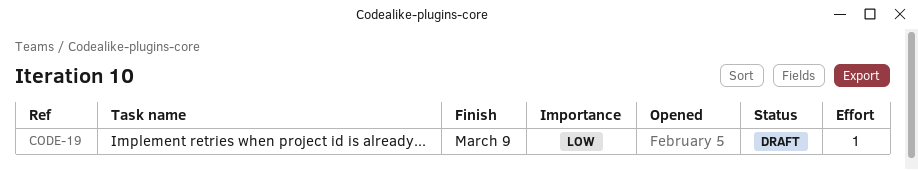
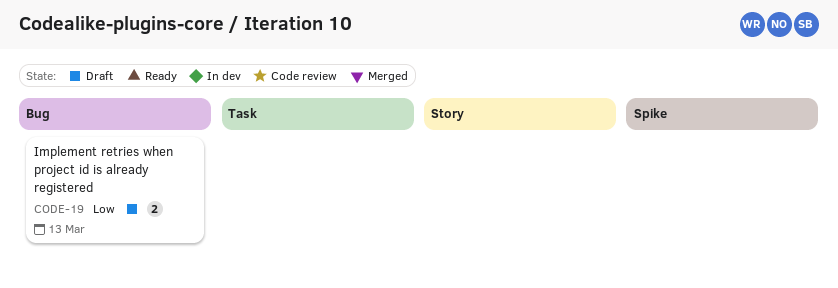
CODE-19, estimate: 1 -> 2
CODE-19, due: Mar 9 -> Mar 13

